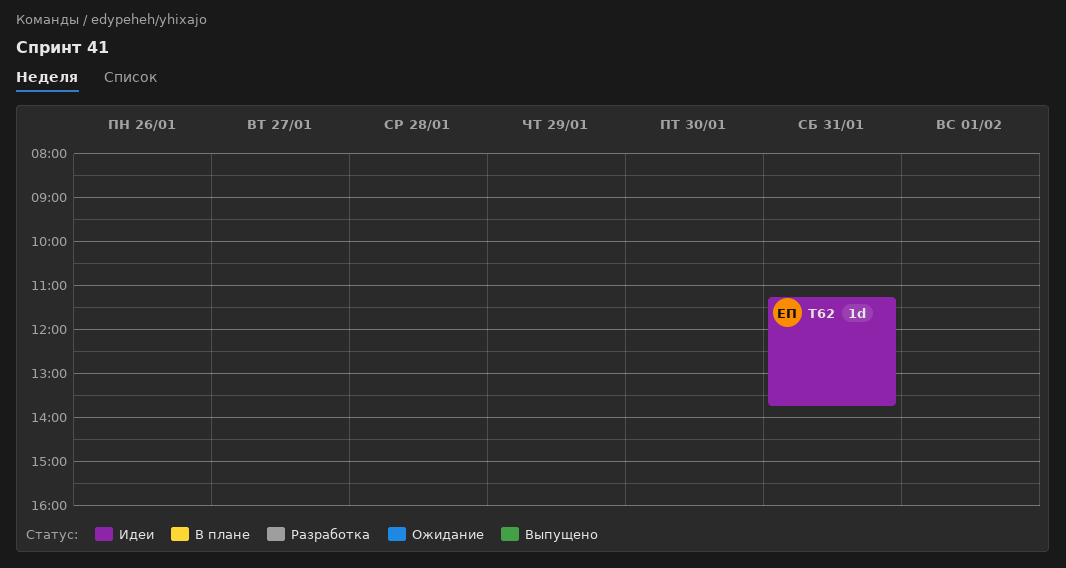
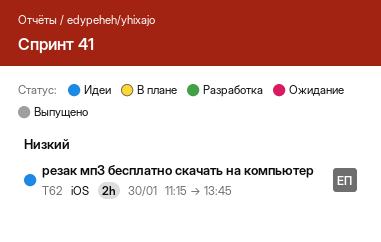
T62, estimate: 1d -> 2h
T62, day: Jan 31 -> Jan 30

